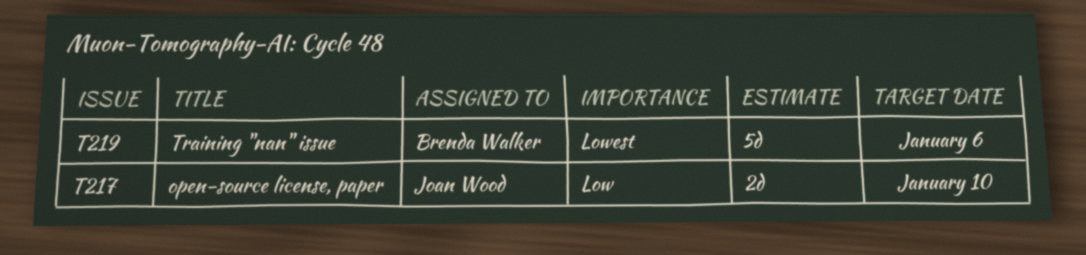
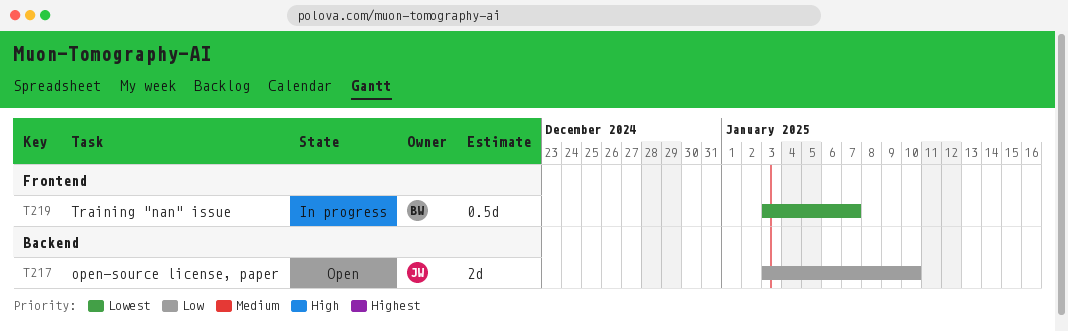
T219, estimate: 5d -> 0.5d
T219, due: Jan 6 -> Jan 7

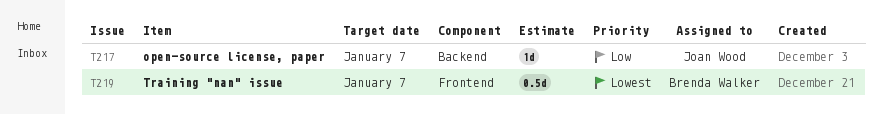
T217, estimate: 2d -> 1d
T217, due: Jan 10 -> Jan 7

